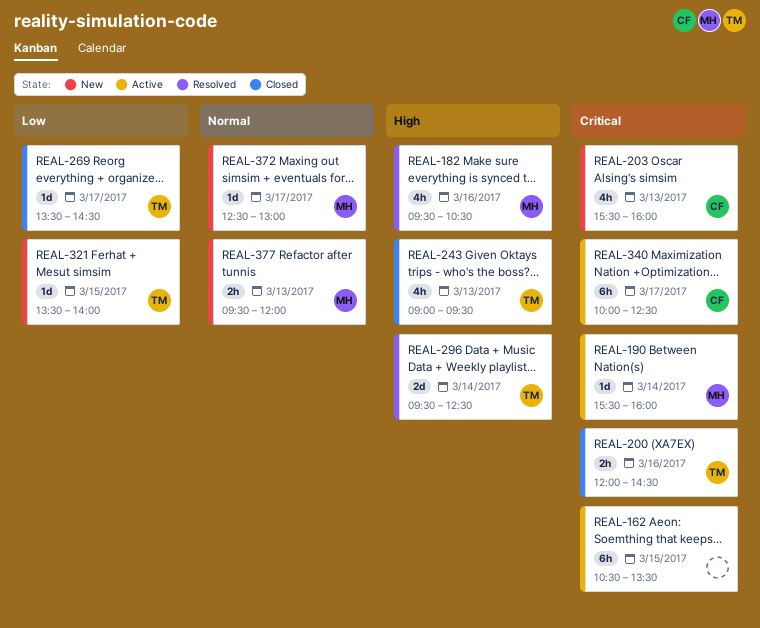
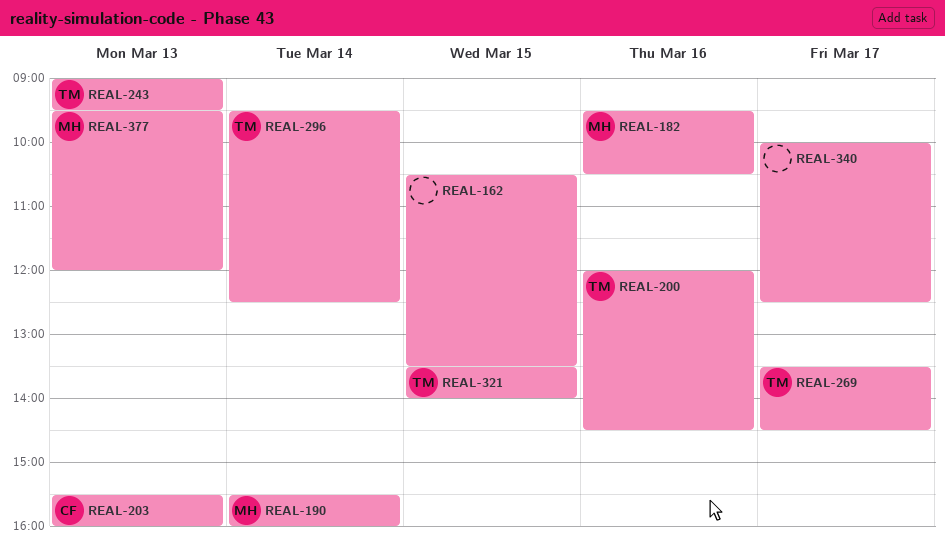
REAL-340, owner: CF -> none
REAL-372: present -> none

